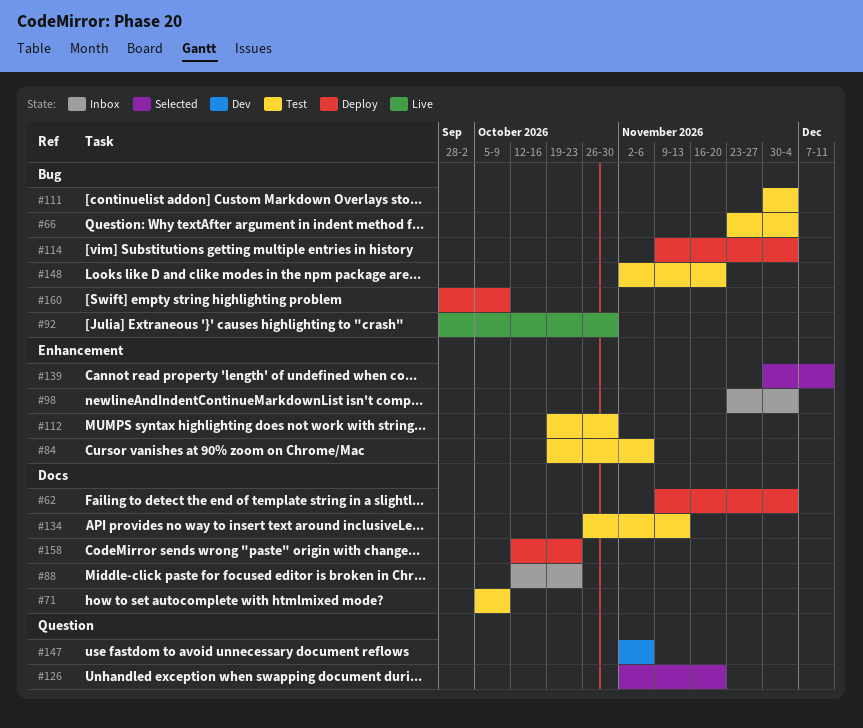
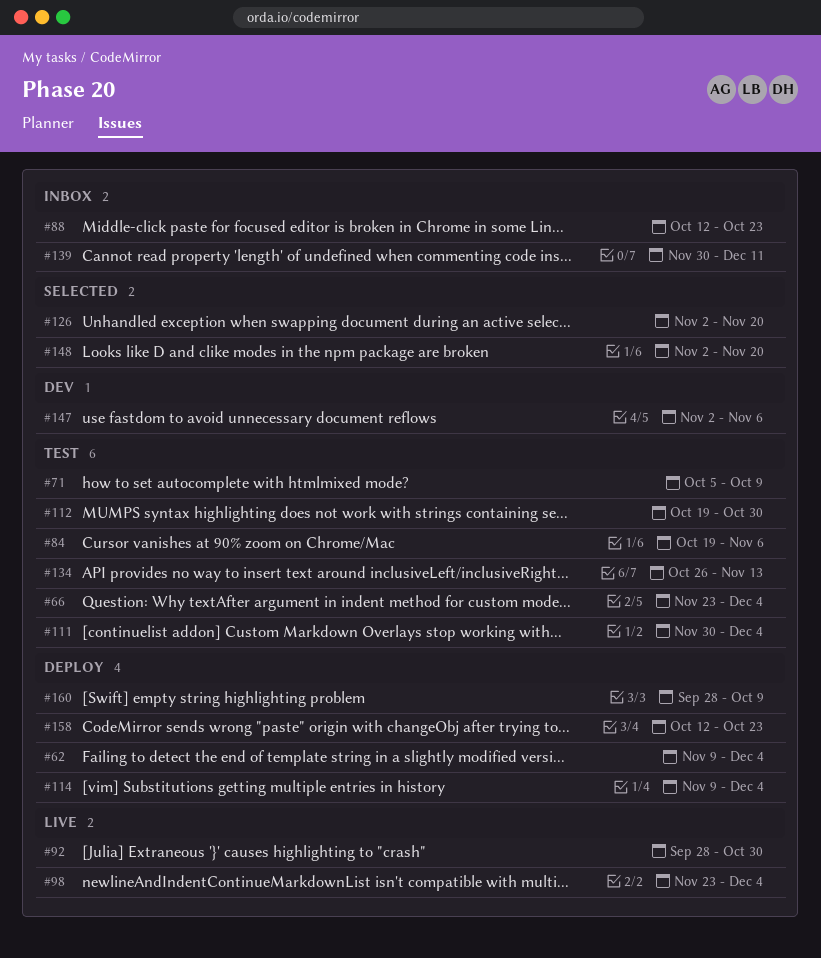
#98, status: Inbox -> Live
#139, status: Selected -> Inbox
#148, status: Test -> Selected

